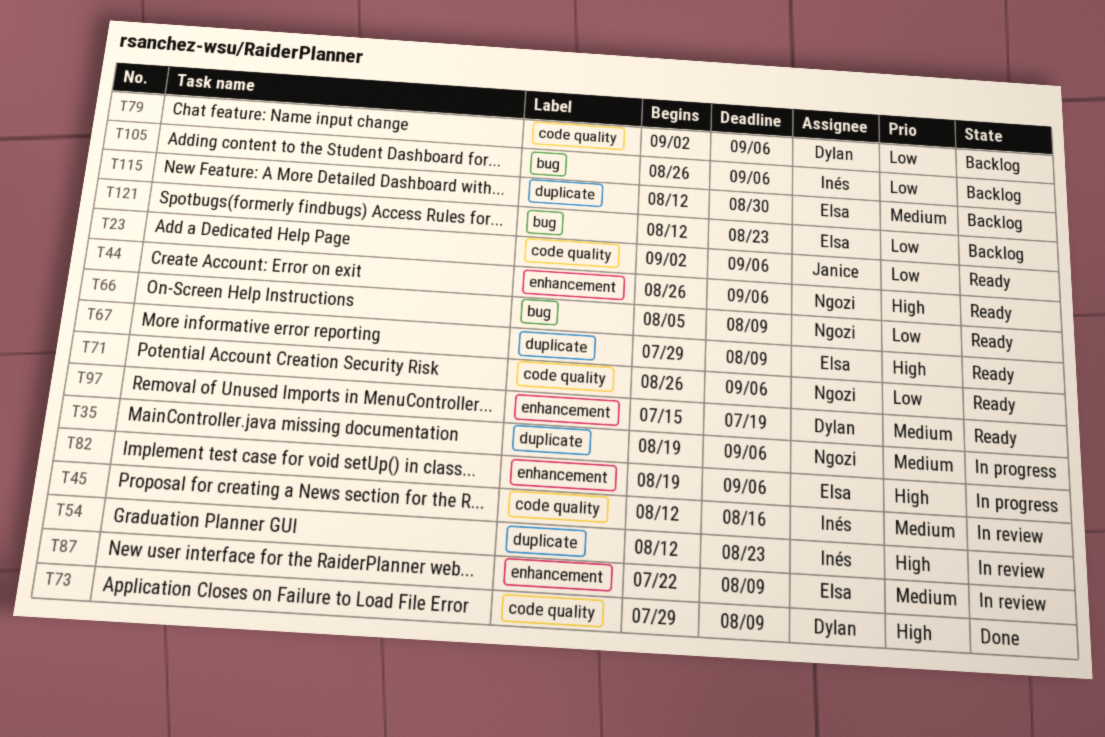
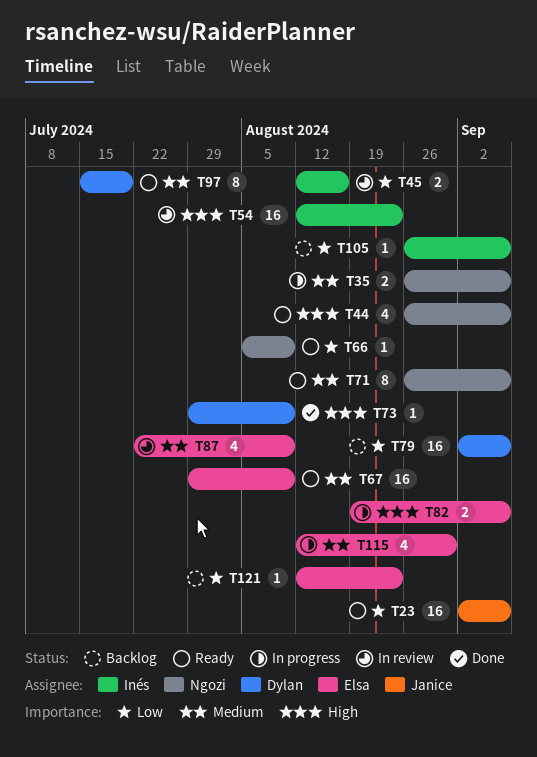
T35, start: Aug 19 -> Aug 26
T45, priority: Medium -> Low
T67, priority: High -> Medium
T71, priority: Low -> Medium
T115, status: Backlog -> In progress

